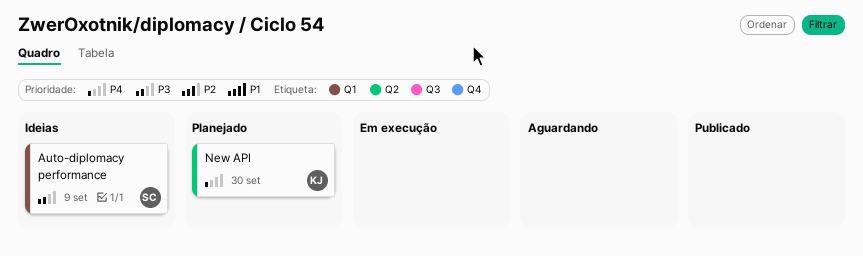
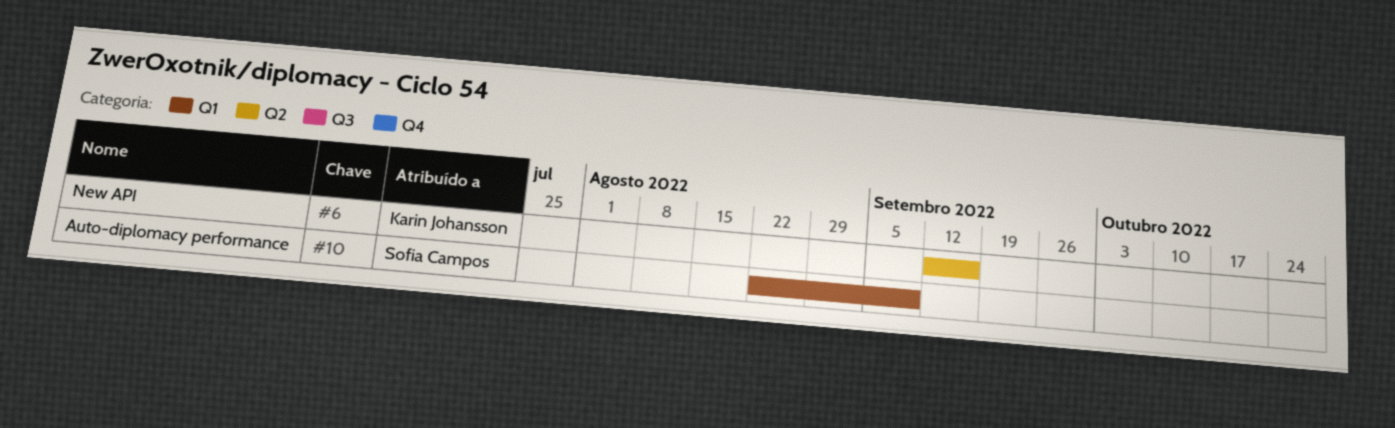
New API, due: Sep 30 -> Sep 16

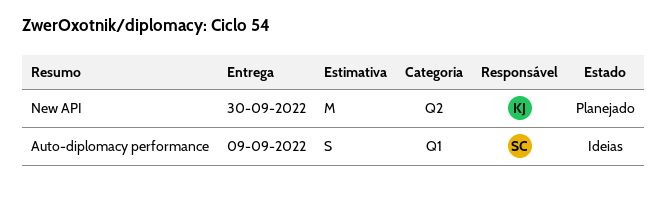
New API, due: Sep 16 -> Sep 30

